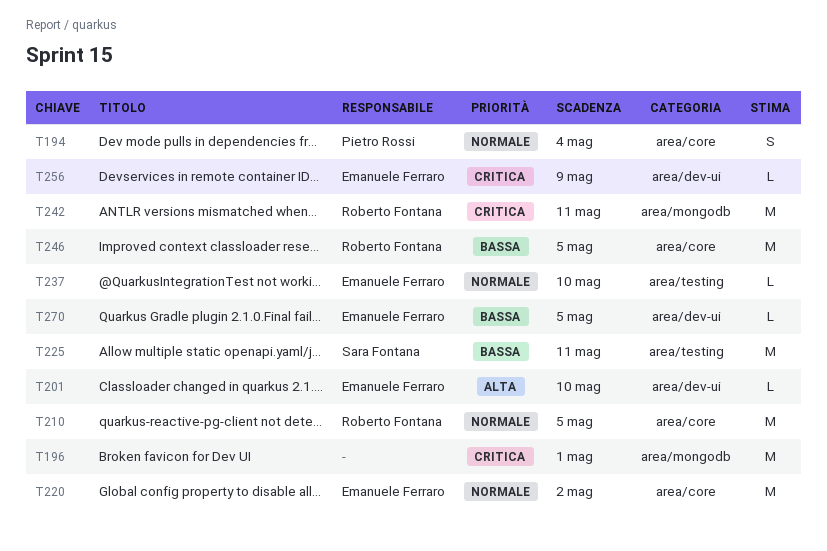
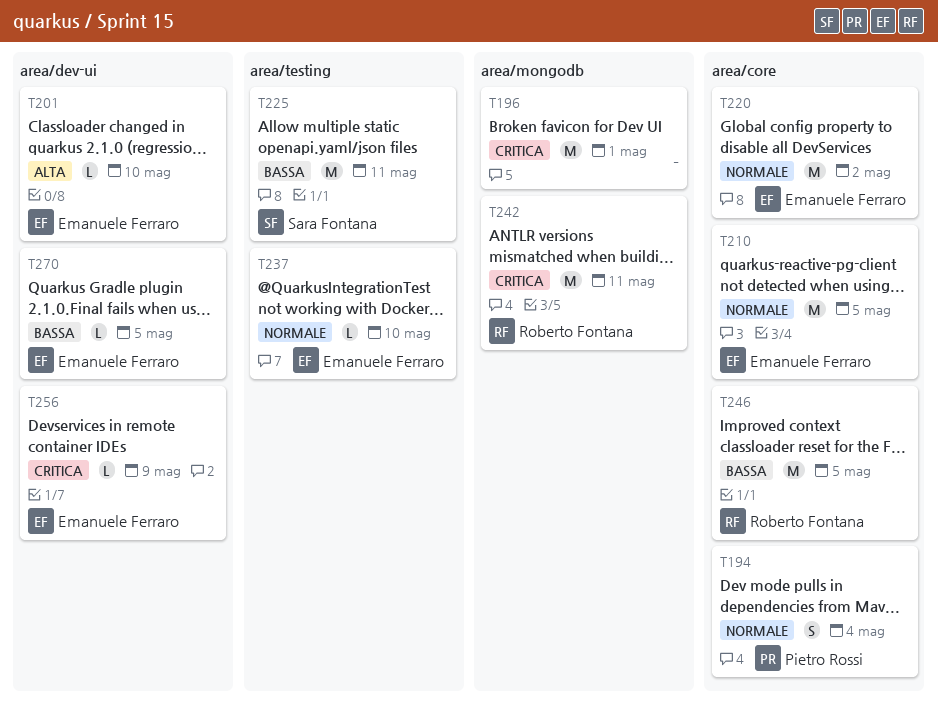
T210, owner: Roberto Fontana -> Emanuele Ferraro

